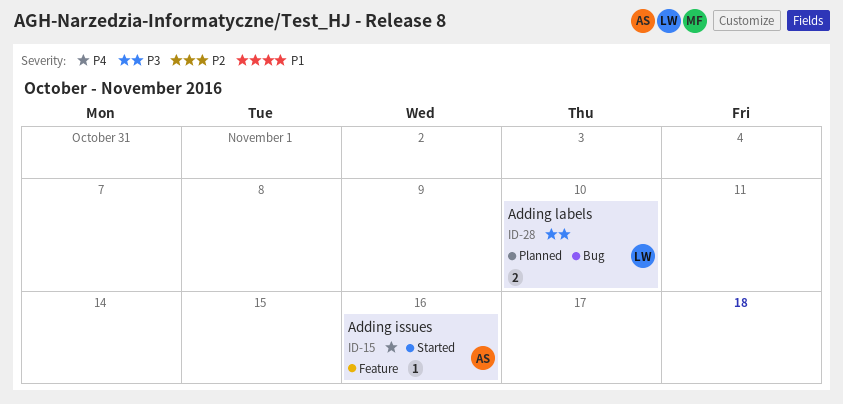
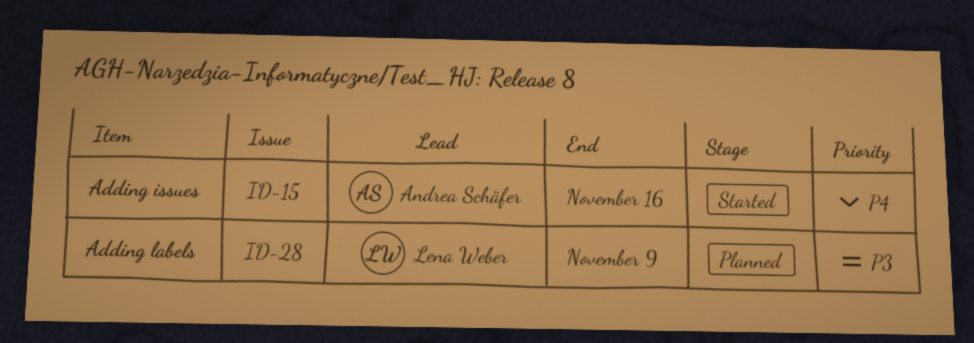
ID-28, due: Nov 10 -> Nov 9

